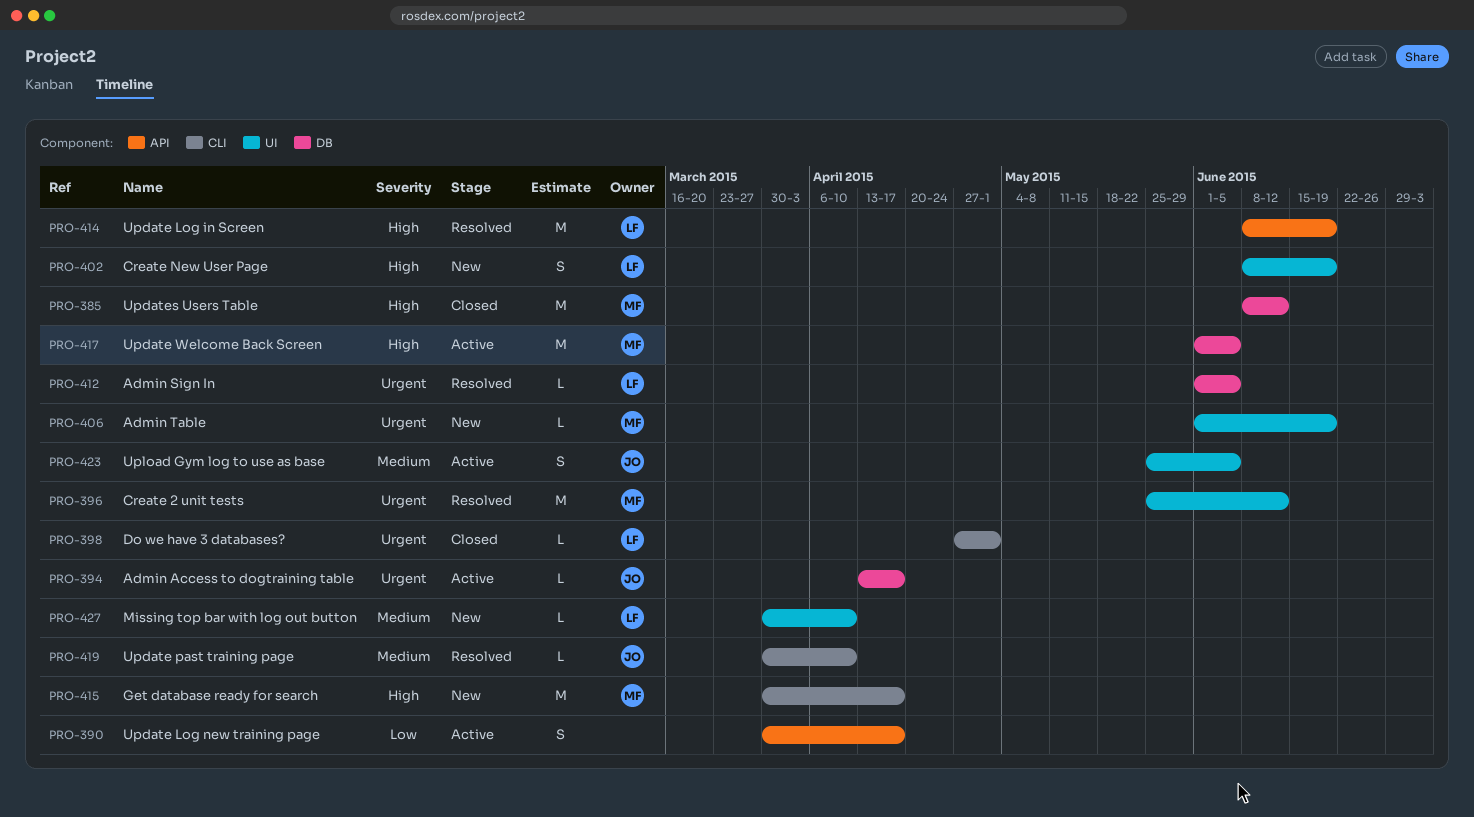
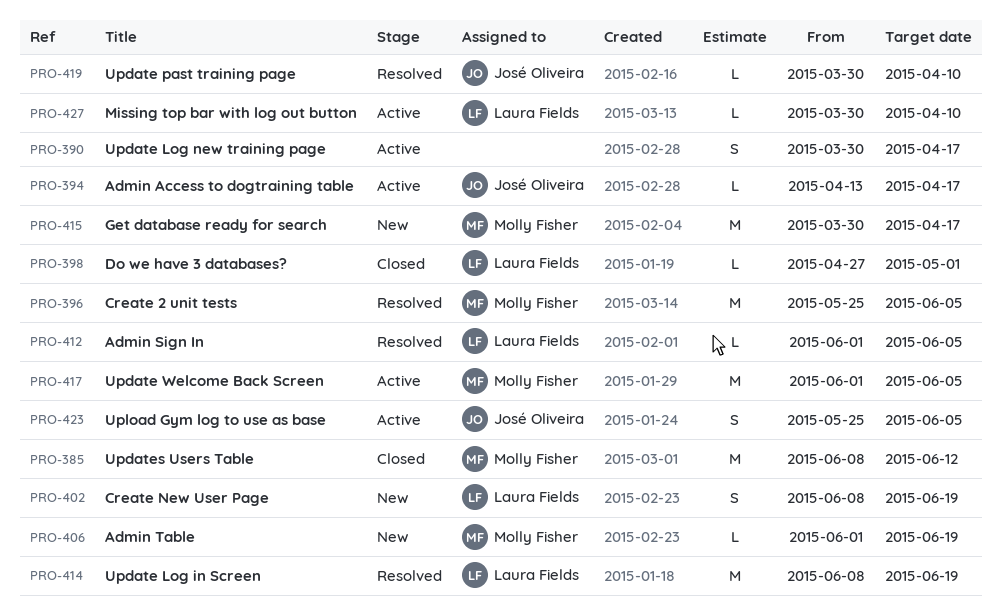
PRO-396, due: Jun 12 -> Jun 5
PRO-427, status: New -> Active

